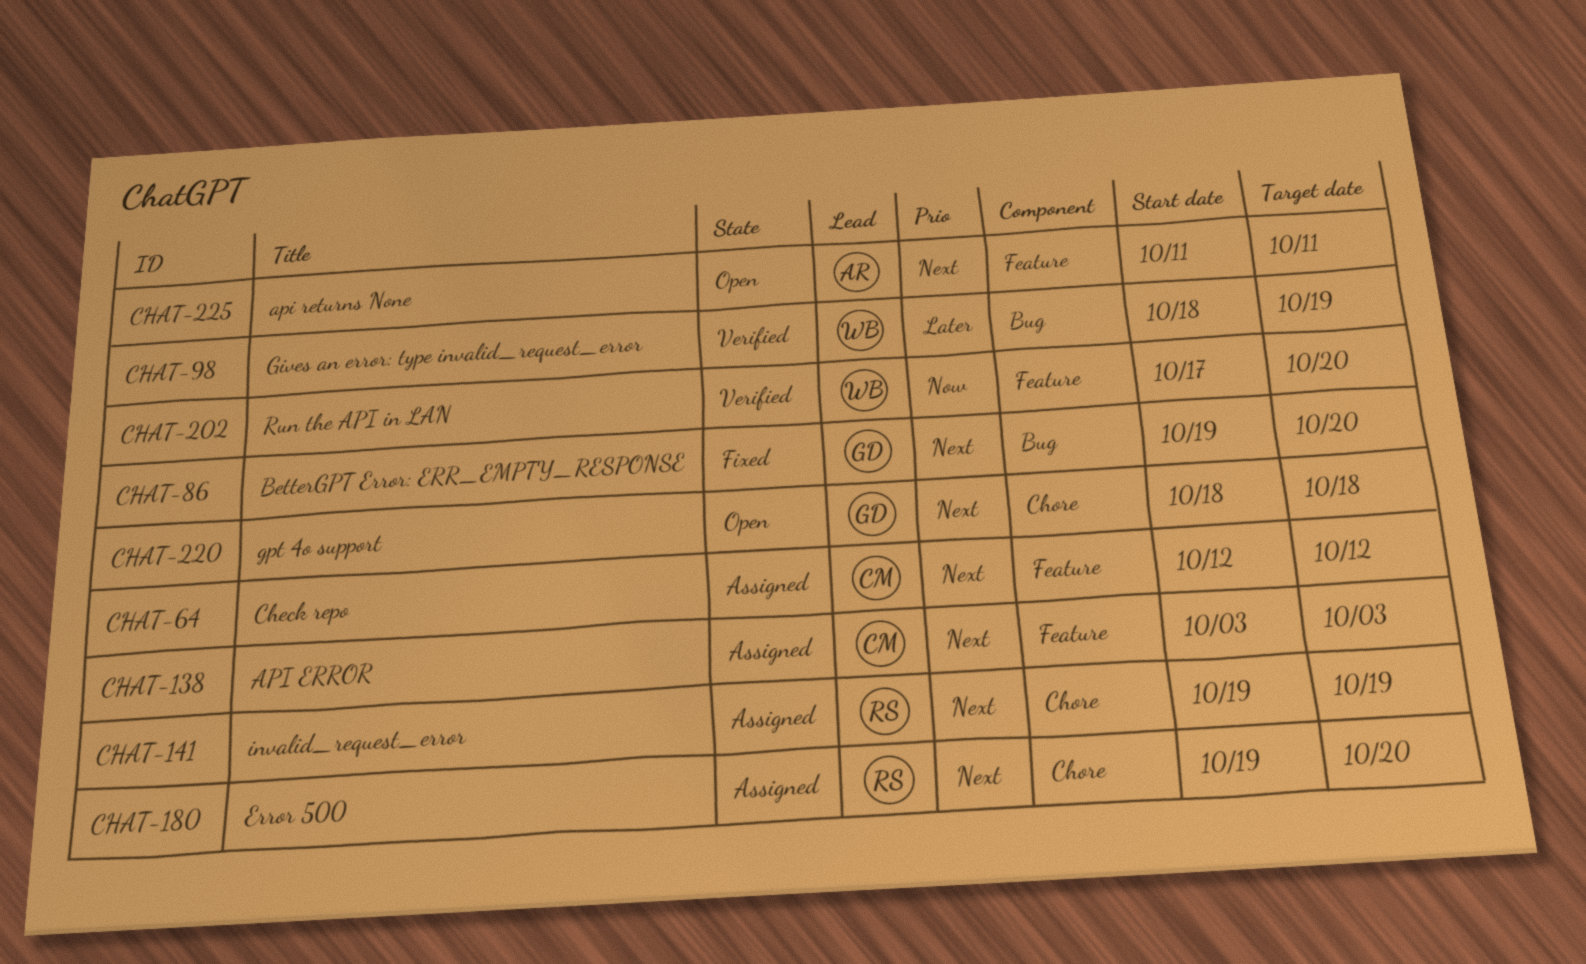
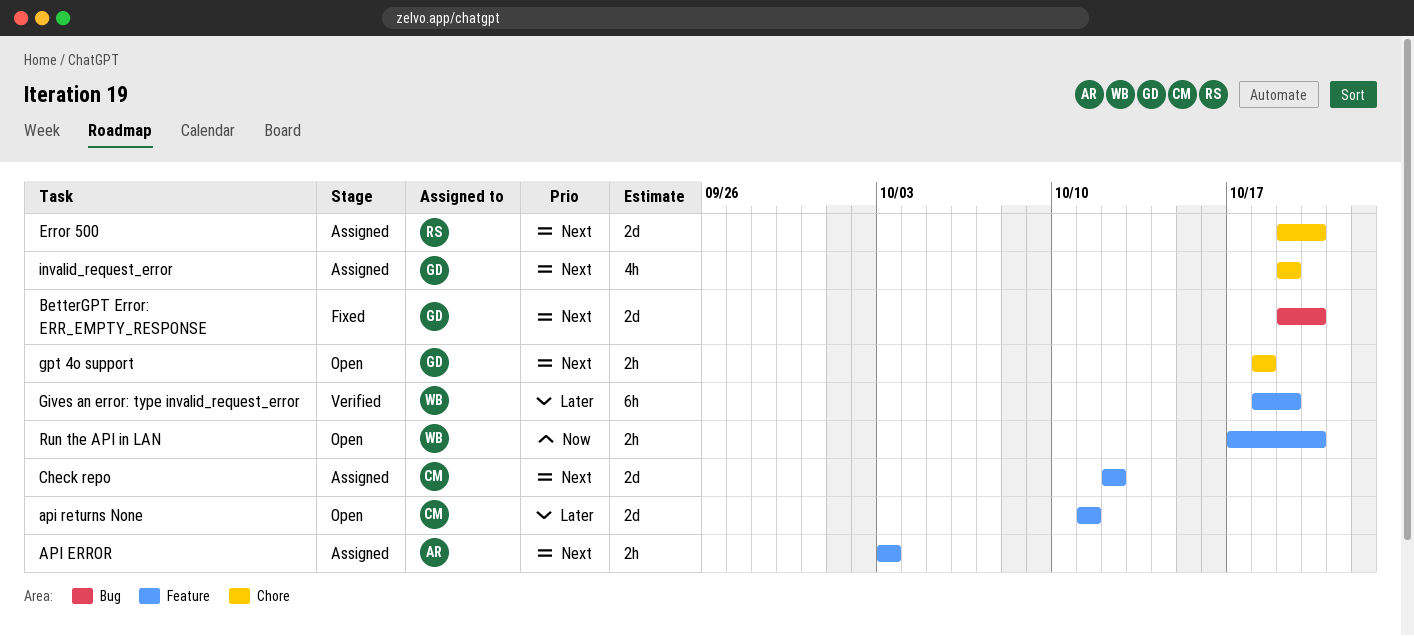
API ERROR, owner: CM -> AR
api returns None, owner: AR -> CM
api returns None, priority: Next -> Later
Gives an error: type invalid_request_error, label: Bug -> Feature
invalid_request_error, owner: RS -> GD
Run the API in LAN, status: Verified -> Open

